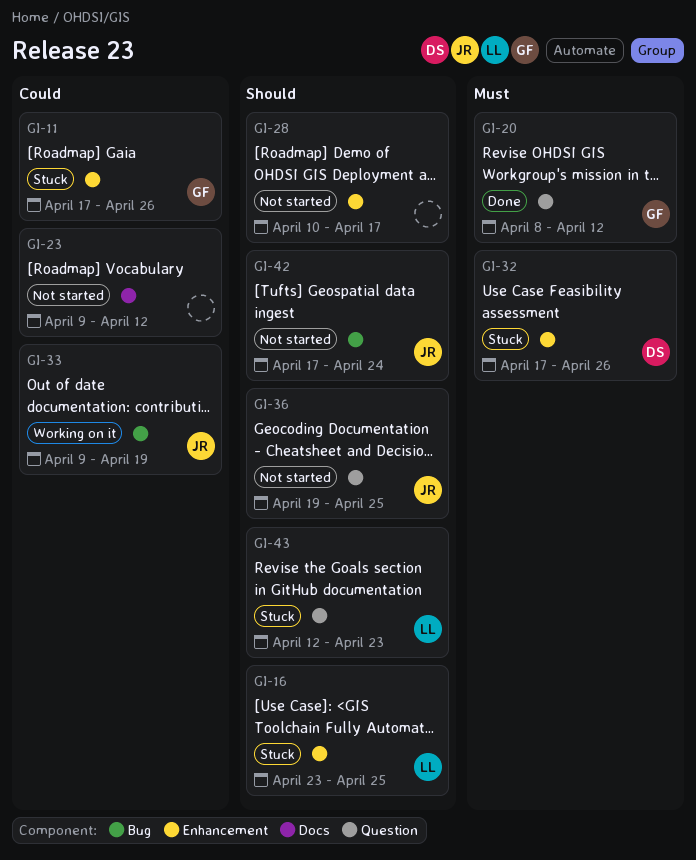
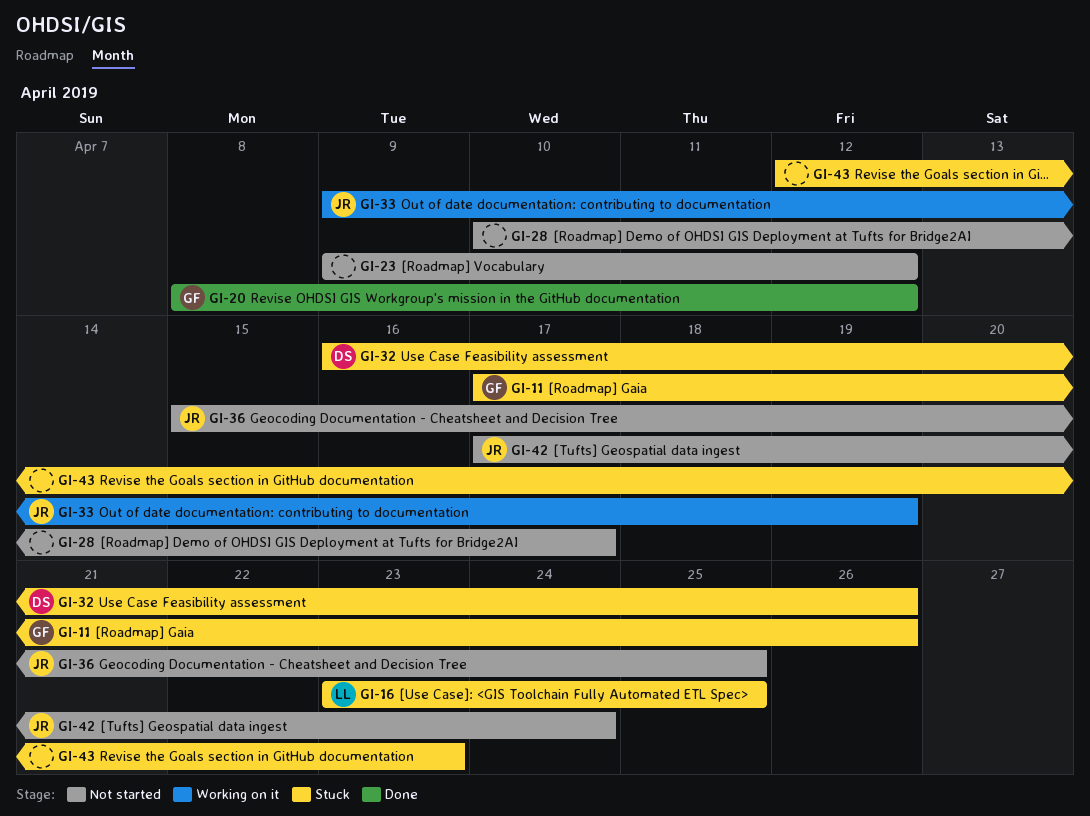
GI-32, start: Apr 17 -> Apr 16
GI-36, start: Apr 19 -> Apr 15
GI-43, owner: LL -> none

